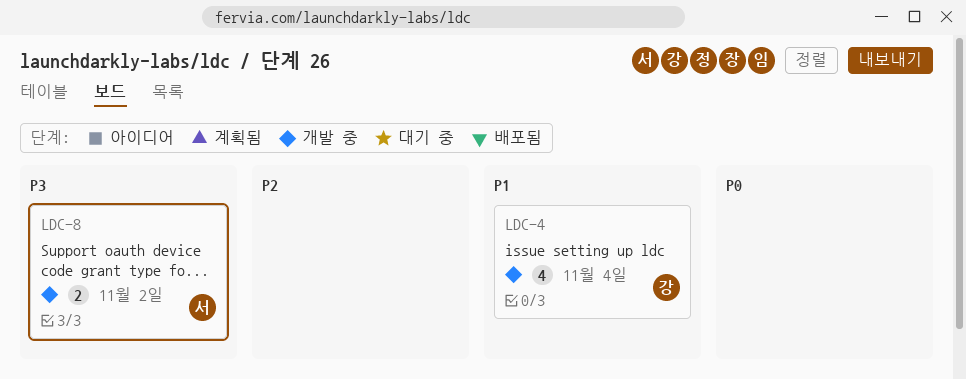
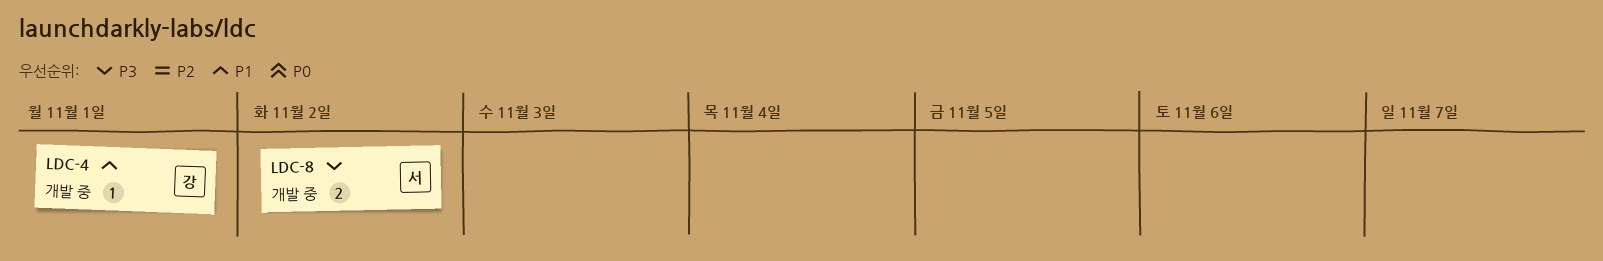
LDC-4, estimate: 4 -> 1
LDC-4, due: Nov 4 -> Nov 1

